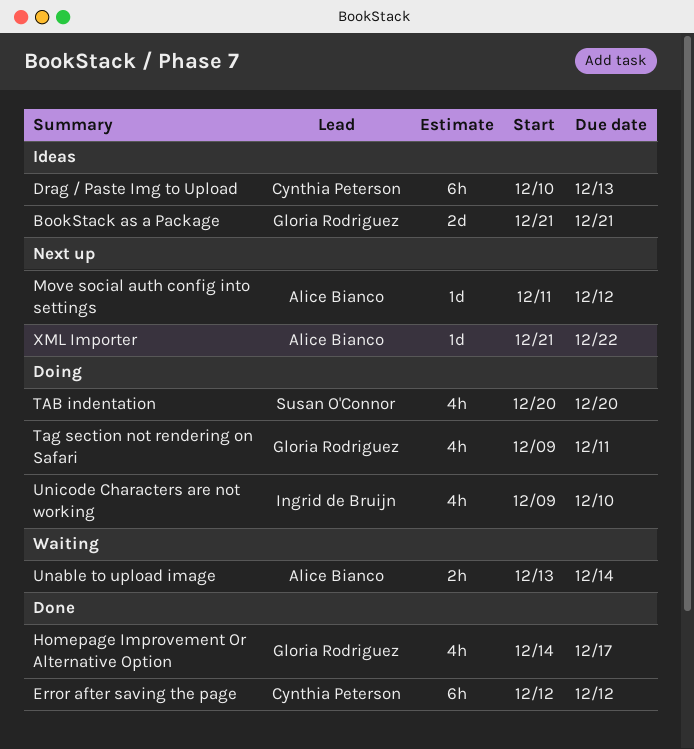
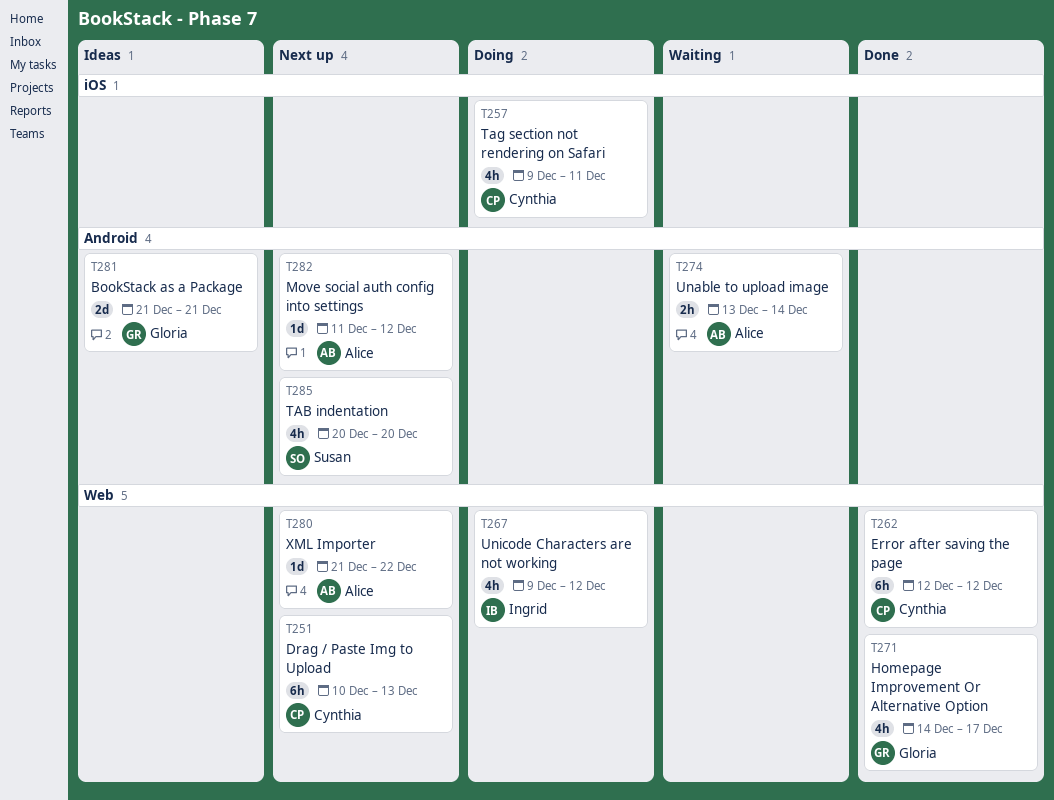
Drag / Paste Img to Upload, status: Ideas -> Next up
TAB indentation, status: Doing -> Next up
Tag section not rendering on Safari, owner: Gloria Rodriguez -> Cynthia Peterson
Unicode Characters are not working, due: Dec 10 -> Dec 12

